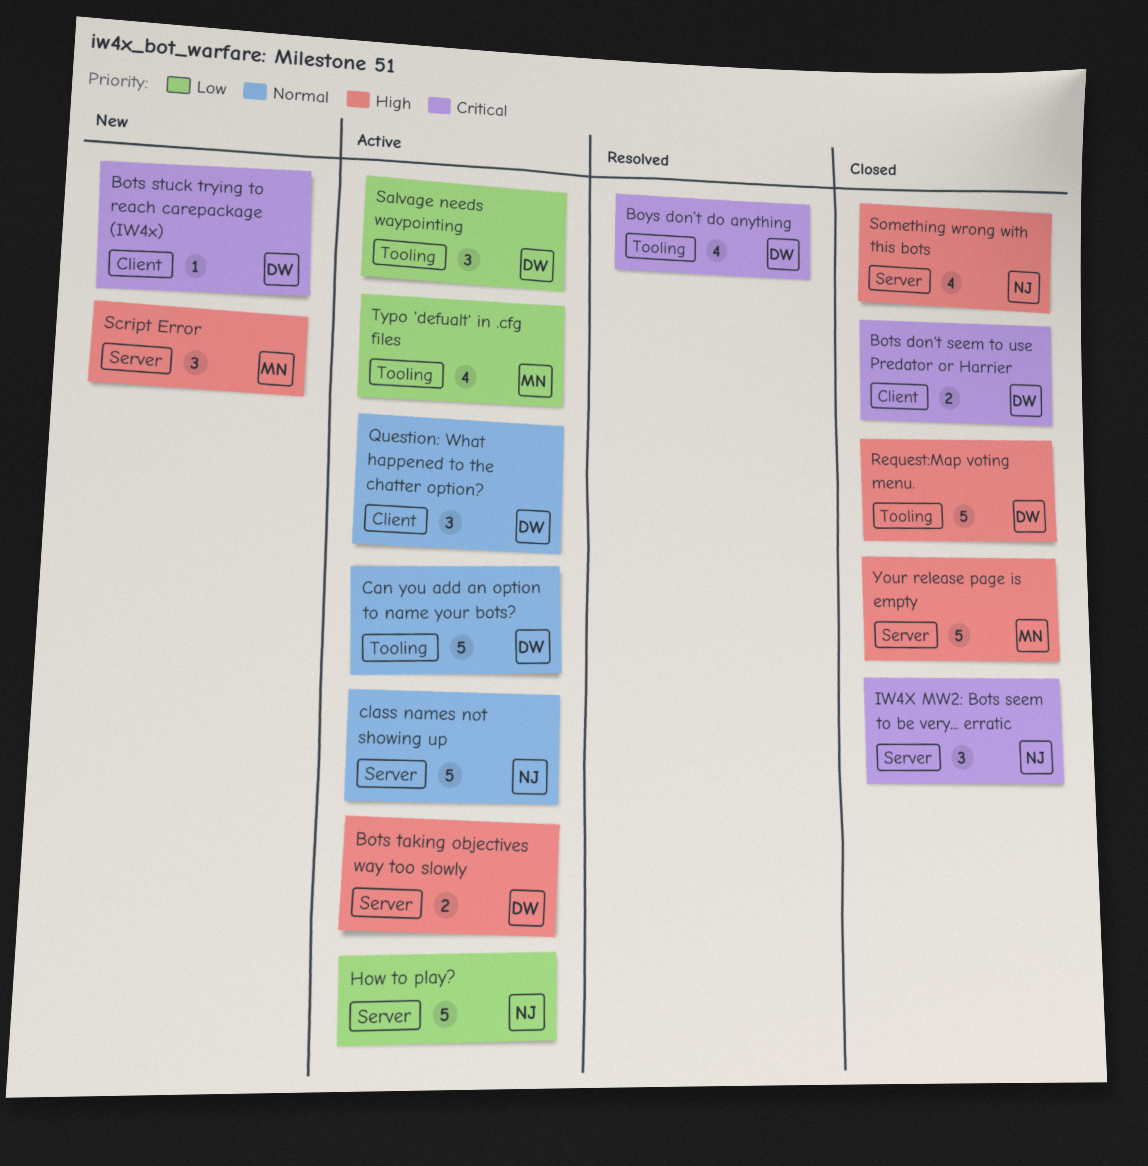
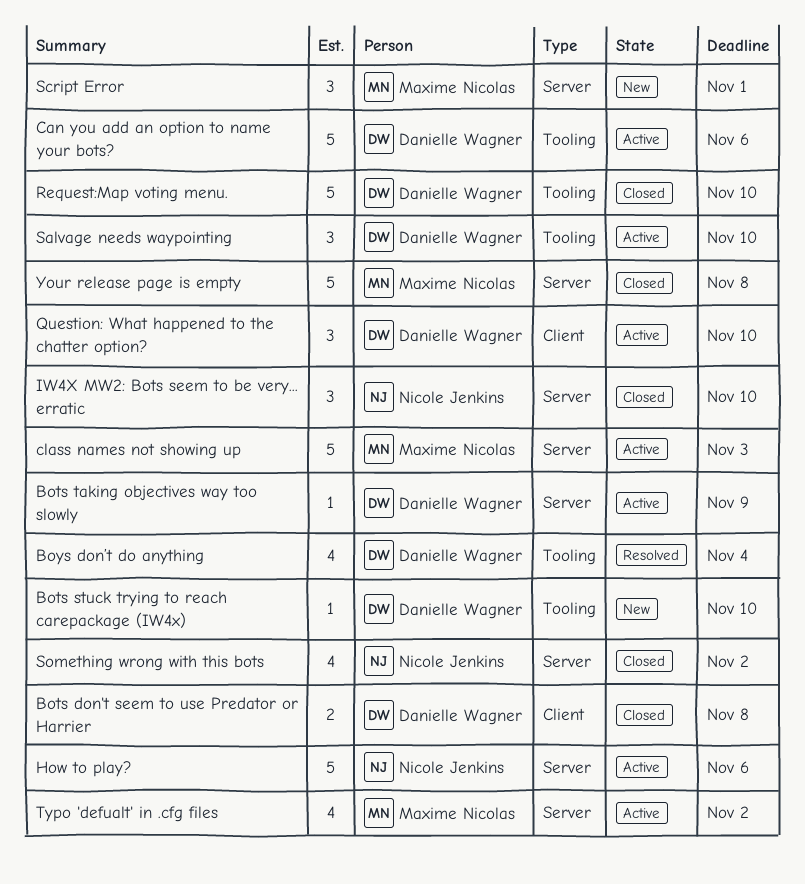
Bots stuck trying to reach carepackage (IW4x), label: Client -> Tooling
Bots taking objectives way too slowly, estimate: 2 -> 1
class names not showing up, owner: Nicole Jenkins -> Maxime Nicolas
Typo 'defualt' in .cfg files, label: Tooling -> Server

